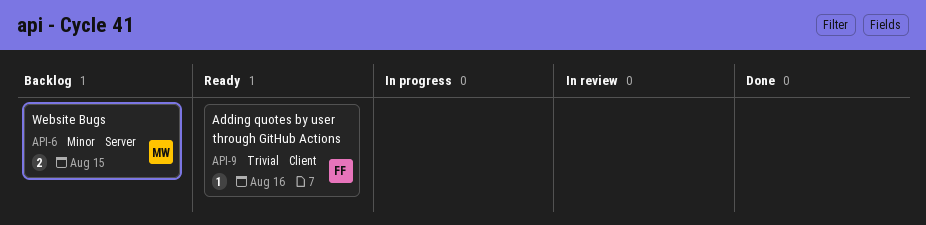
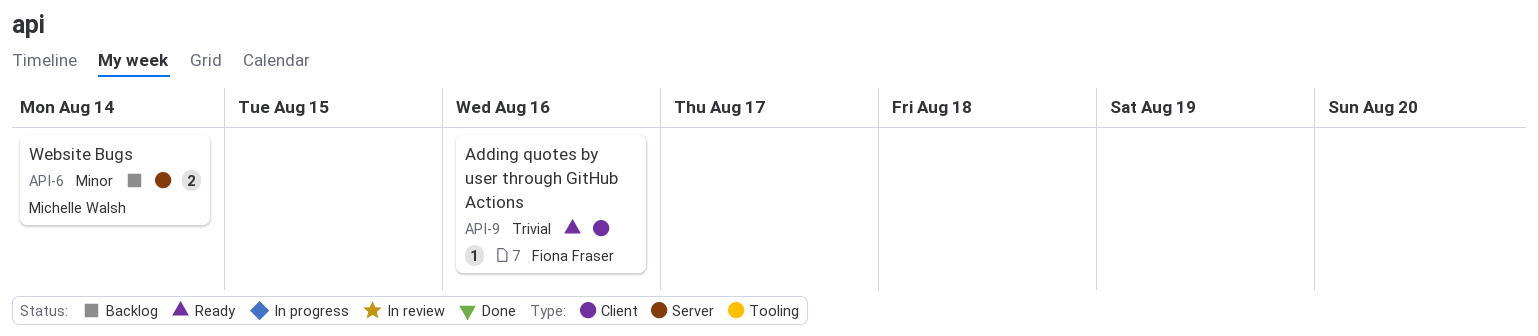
API-6, due: Aug 15 -> Aug 14

